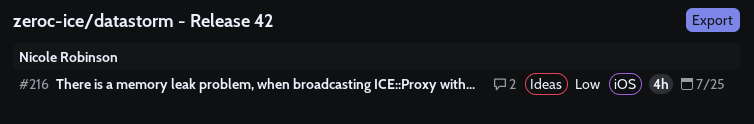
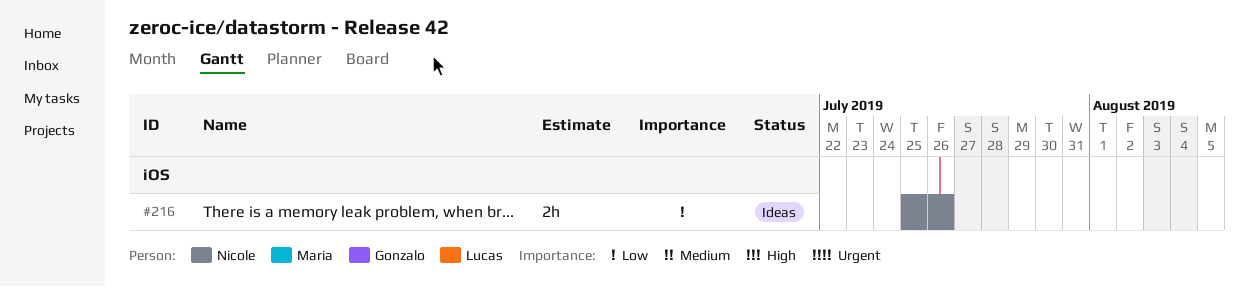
#216, estimate: 4h -> 2h
#216, due: Jul 25 -> Jul 26

